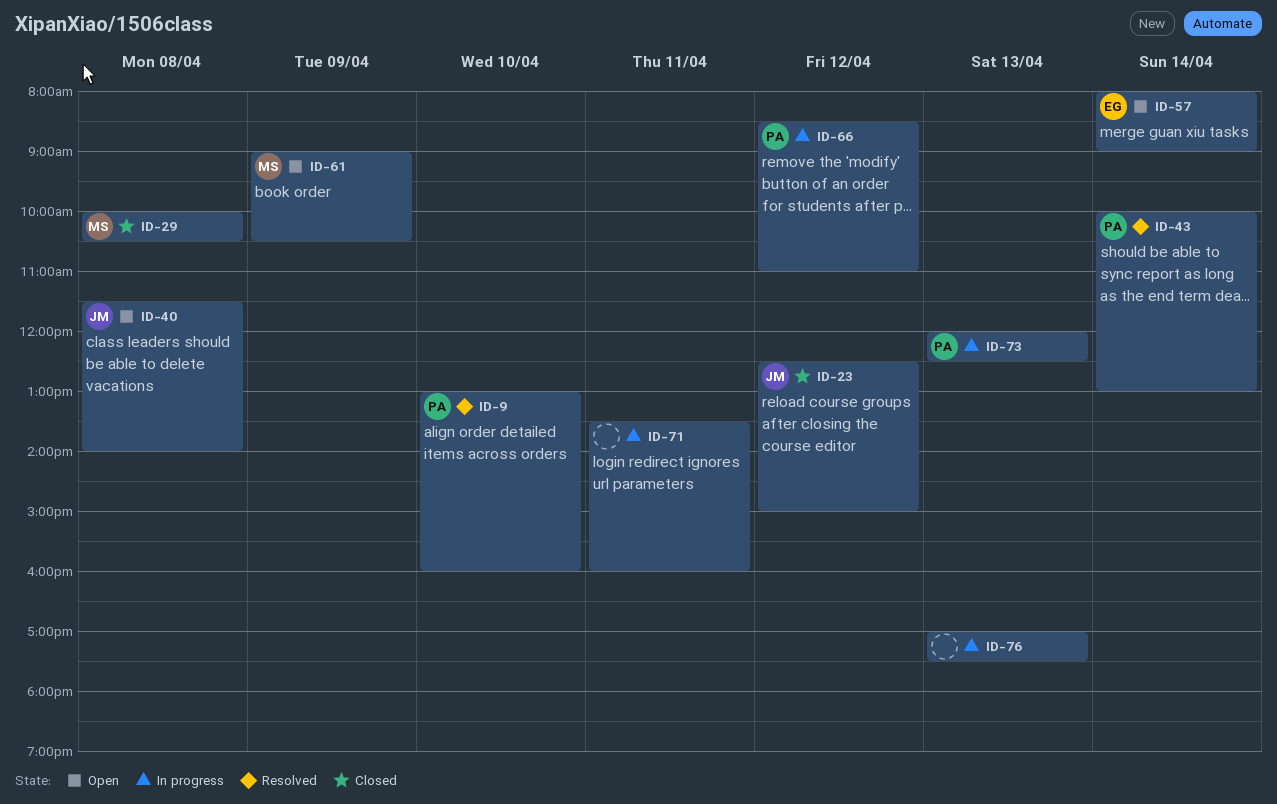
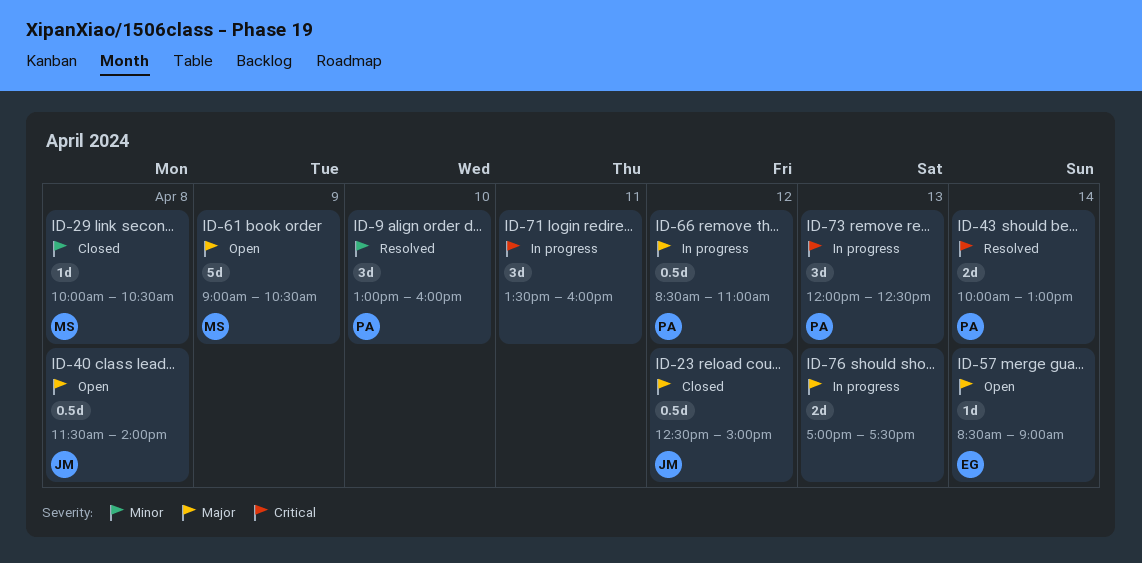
ID-57, begins: 08:00 -> 08:30

